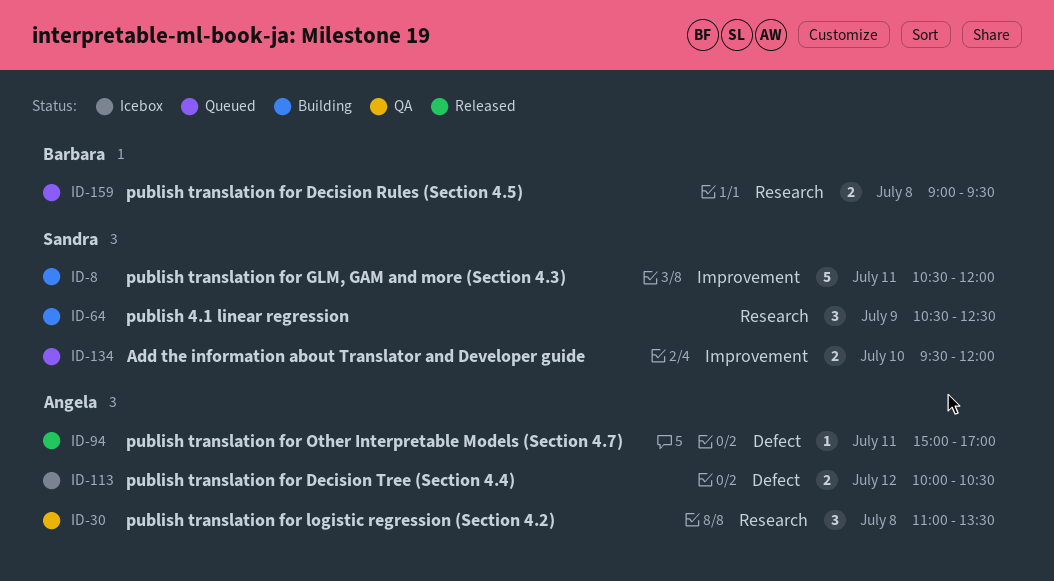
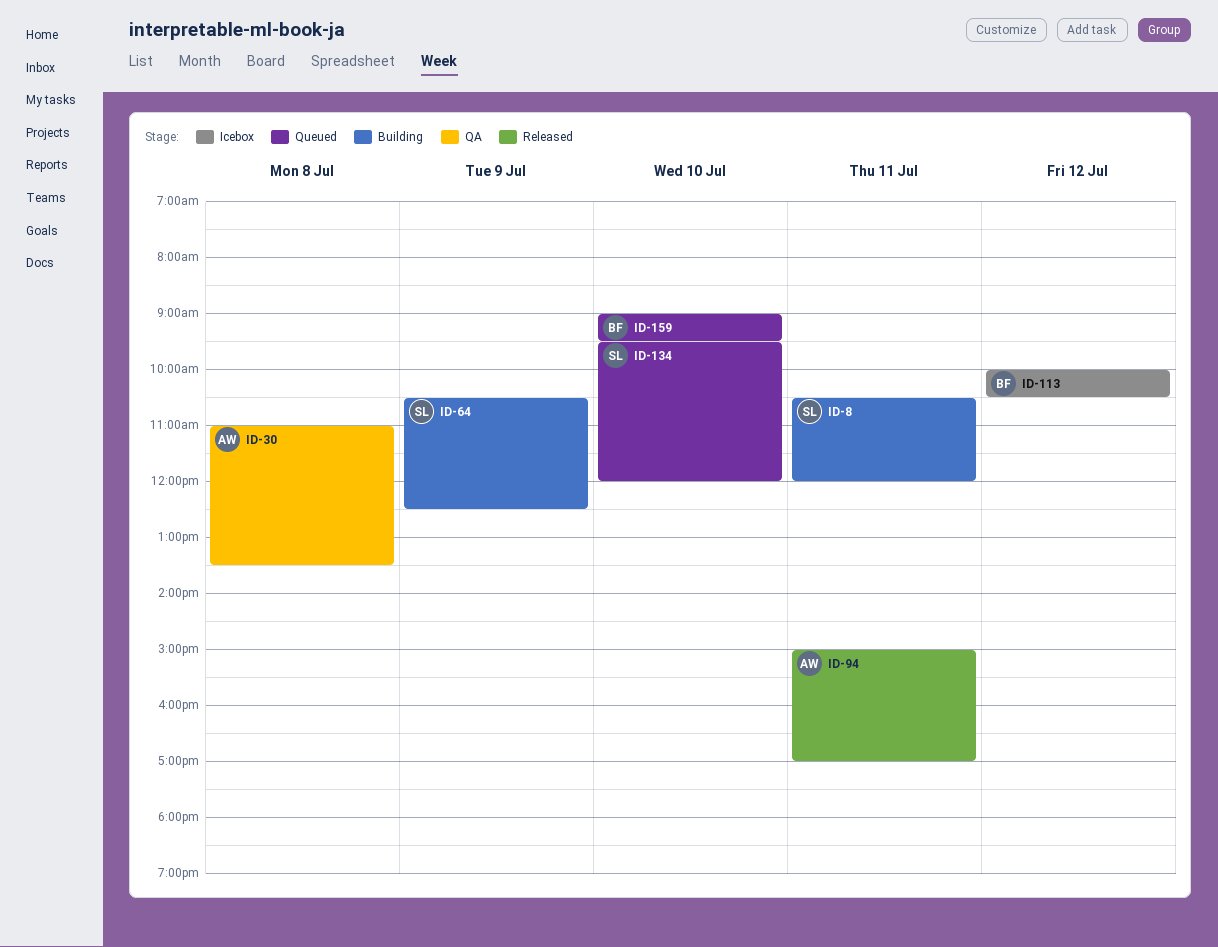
ID-113, owner: Angela -> Barbara
ID-159, day: Jul 8 -> Jul 10

